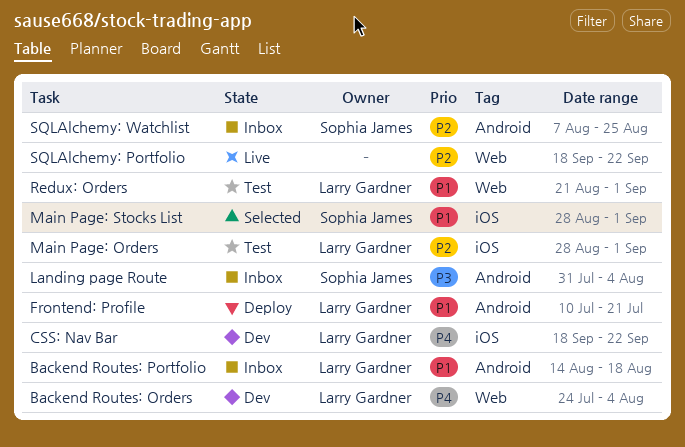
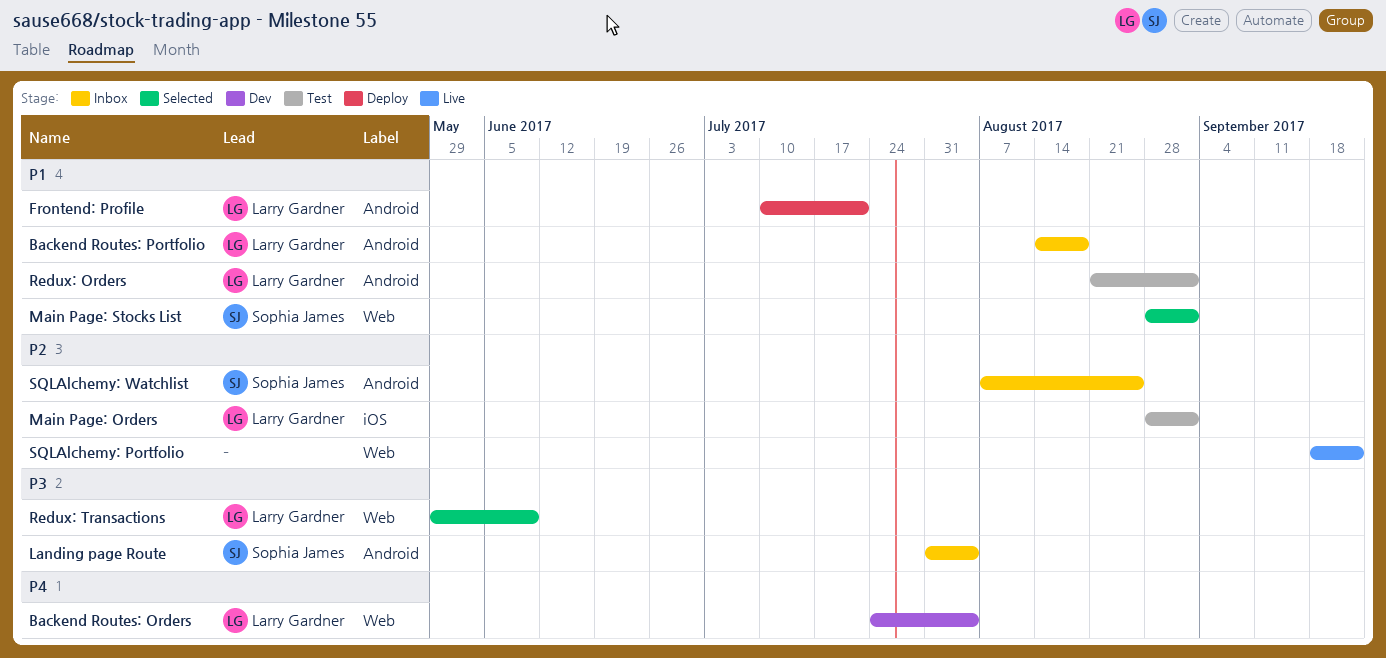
CSS: Nav Bar: present -> none
Main Page: Stocks List, label: iOS -> Web
Redux: Orders, label: Web -> Android
Redux: Transactions: none -> present

